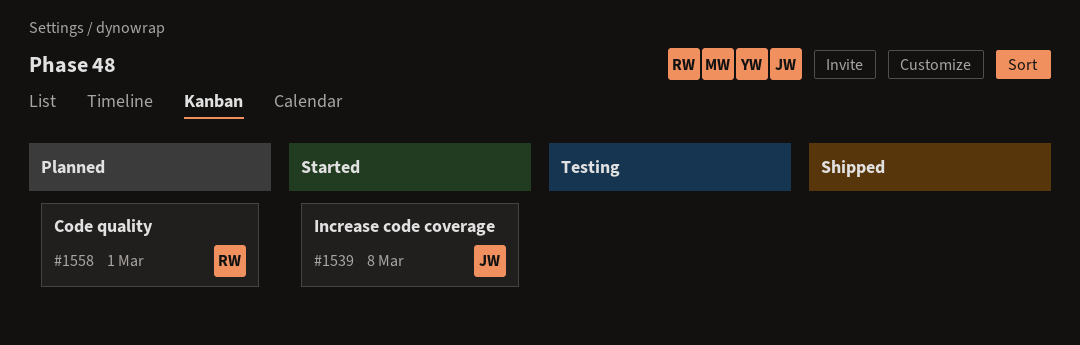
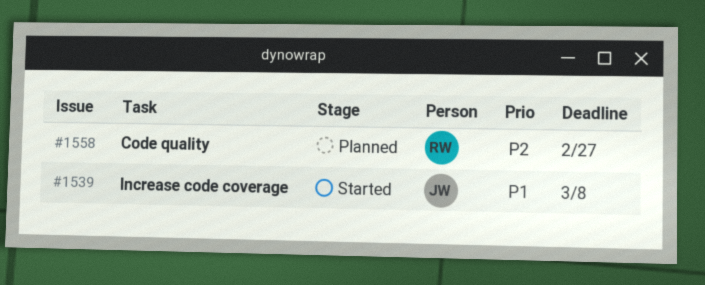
#1558, due: Mar 1 -> Feb 27

